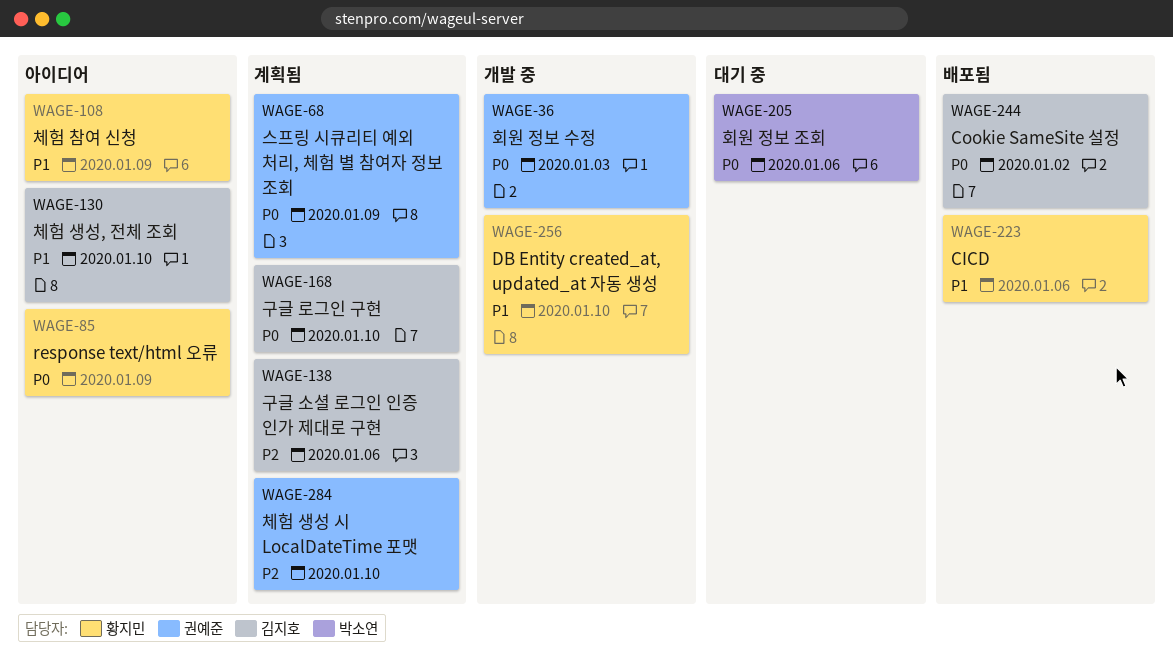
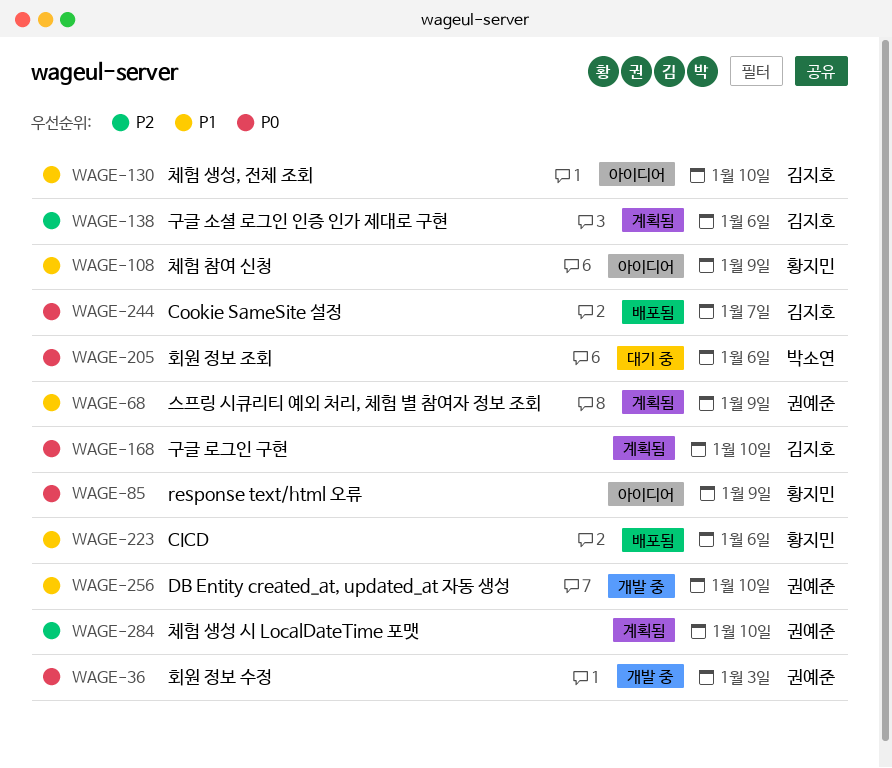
WAGE-68, priority: P0 -> P1
WAGE-244, due: Jan 2 -> Jan 7
WAGE-256, owner: 황지민 -> 권예준

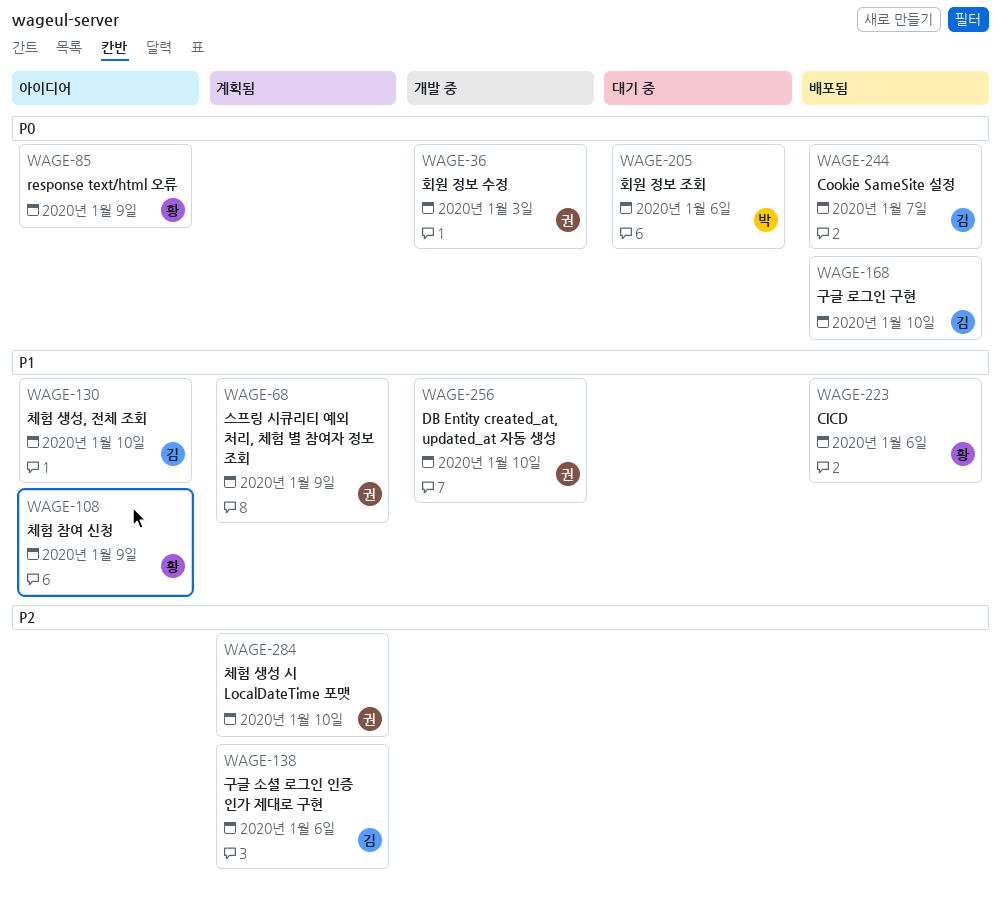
WAGE-168, status: 계획됨 -> 배포됨

